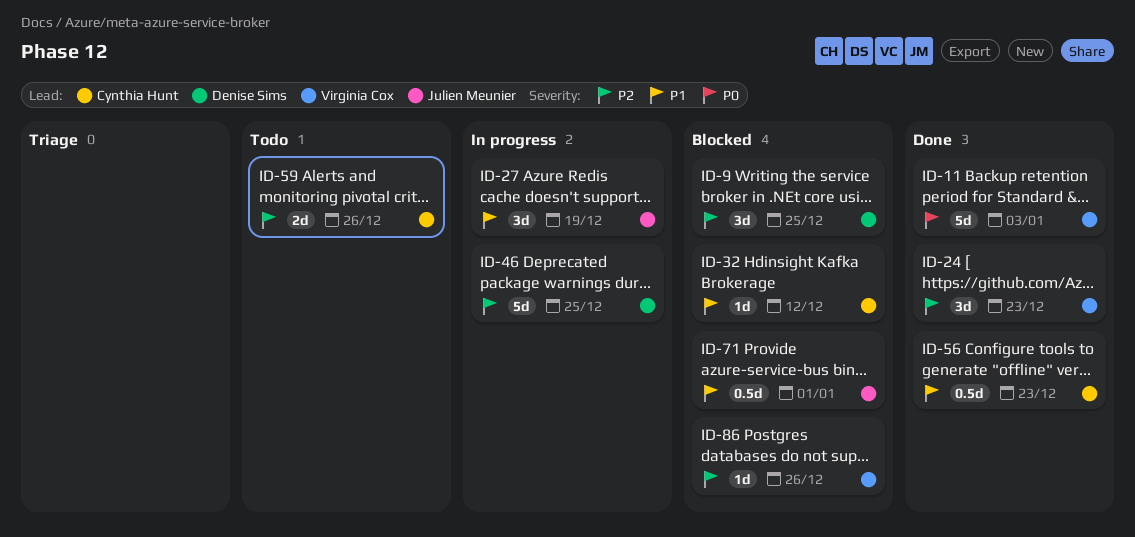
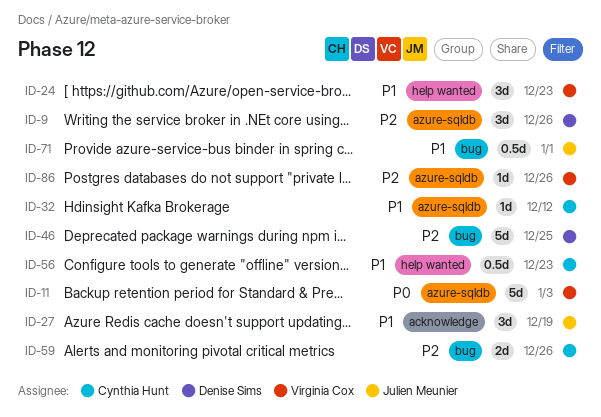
ID-9, due: Dec 25 -> Dec 26
ID-24, priority: P2 -> P1

